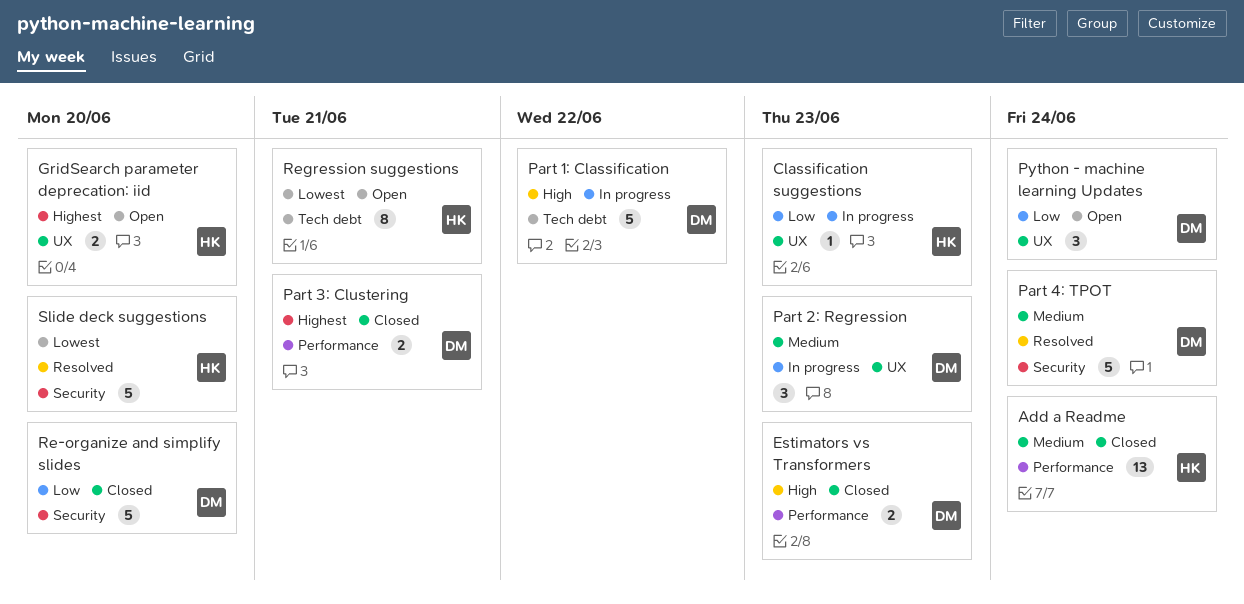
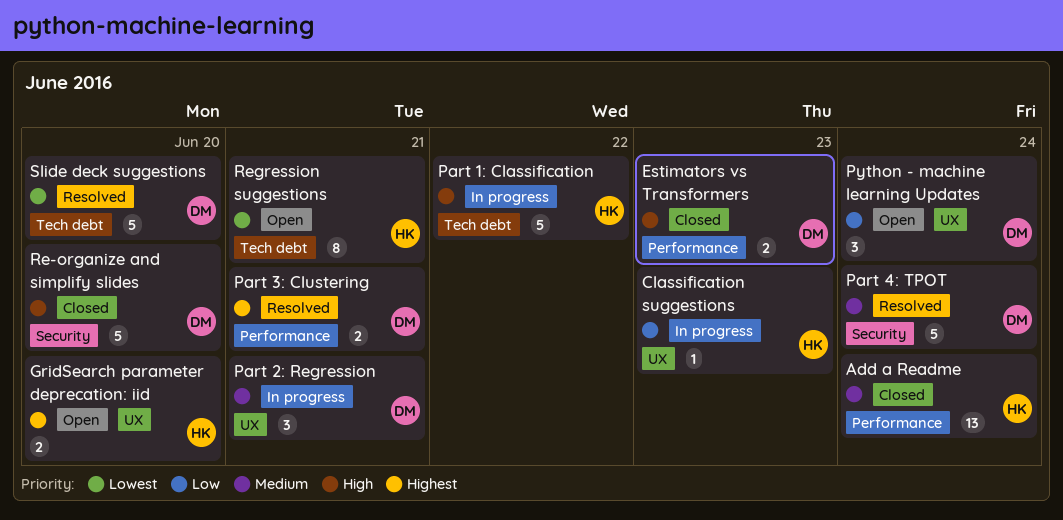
Part 1: Classification, owner: DM -> HK
Part 2: Regression, due: Jun 23 -> Jun 21
Part 3: Clustering, status: Closed -> Resolved
Re-organize and simplify slides, priority: Low -> High
Slide deck suggestions, owner: HK -> DM
Slide deck suggestions, label: Security -> Tech debt

